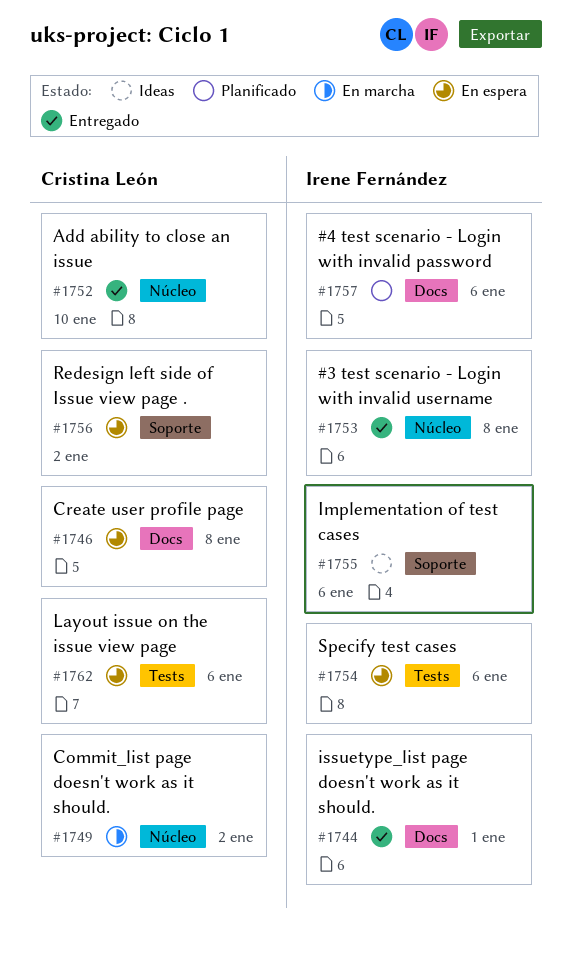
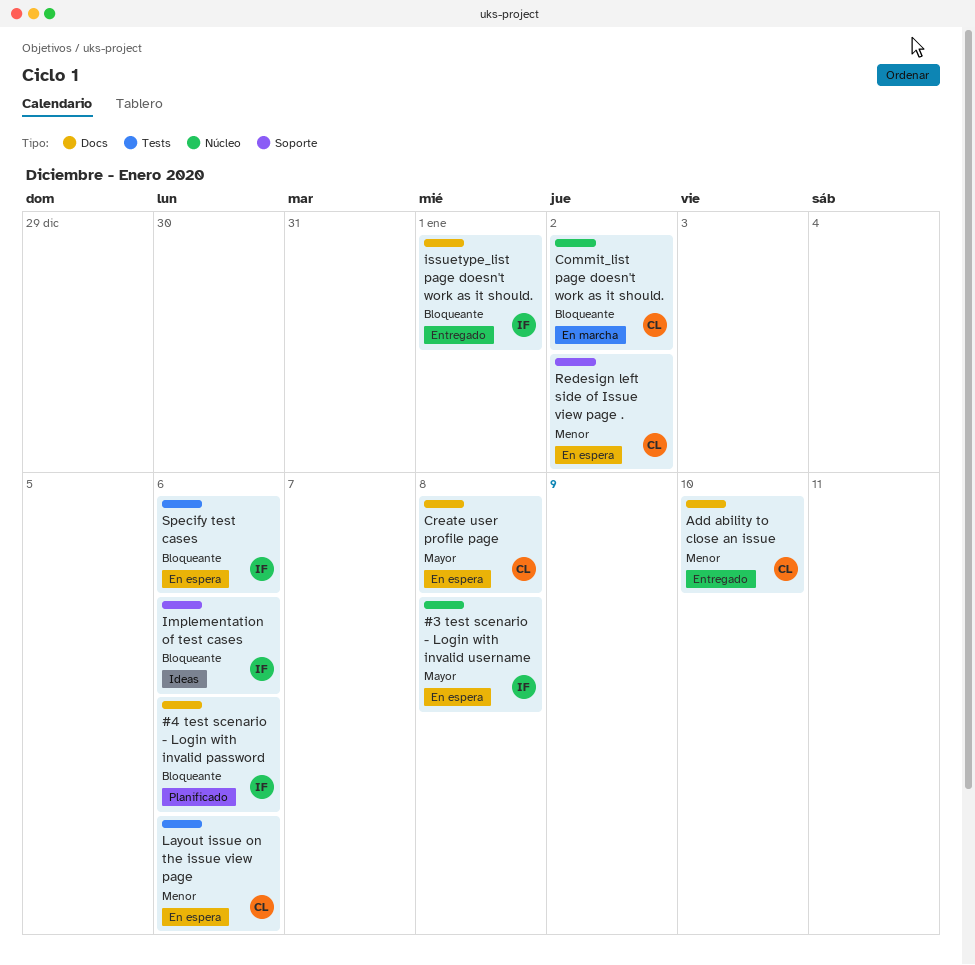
#3 test scenario - Login with invalid username, status: Entregado -> En espera
Add ability to close an issue, label: Núcleo -> Docs

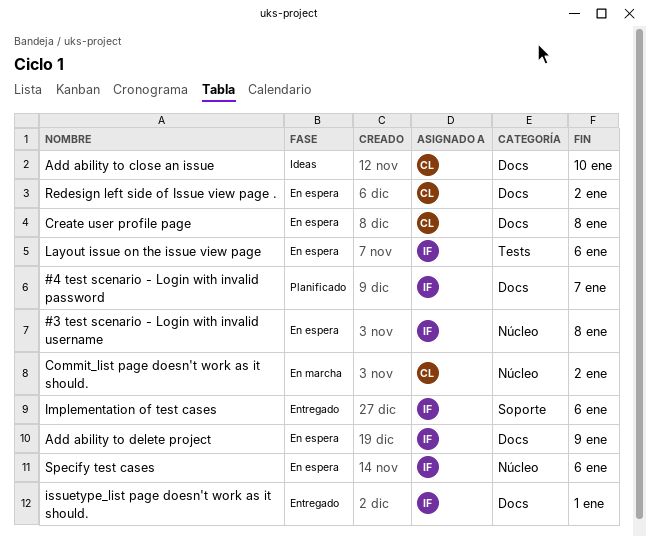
#4 test scenario - Login with invalid password, due: Jan 6 -> Jan 7
Add ability to close an issue, status: Entregado -> Ideas
Add ability to delete project: none -> present
Implementation of test cases, status: Ideas -> Entregado
Layout issue on the issue view page, owner: CL -> IF
Redesign left side of Issue view page ., label: Soporte -> Docs
Specify test cases, label: Tests -> Núcleo

